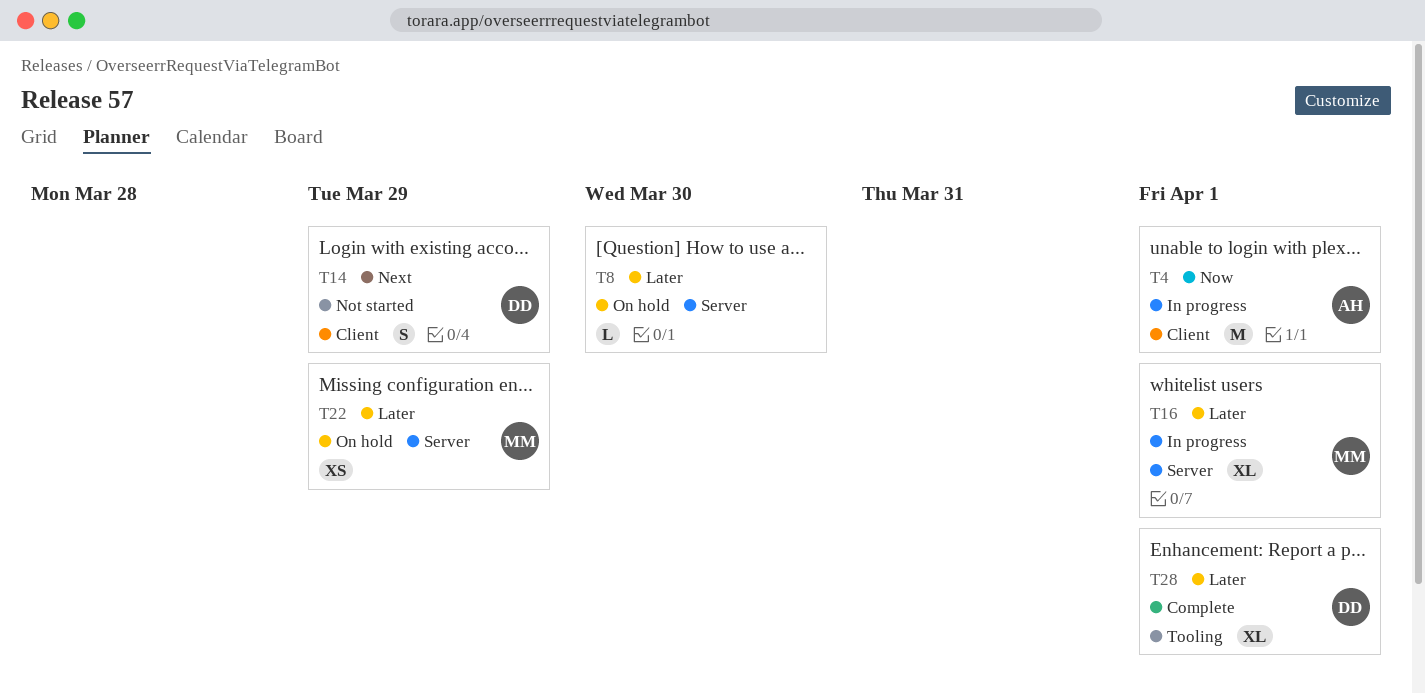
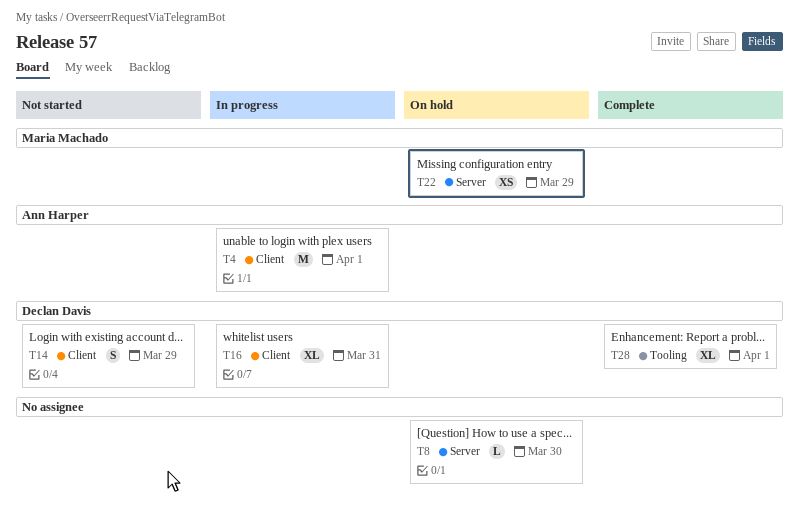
T16, owner: Maria Machado -> Declan Davis
T16, label: Server -> Client
T16, due: Apr 1 -> Mar 31

